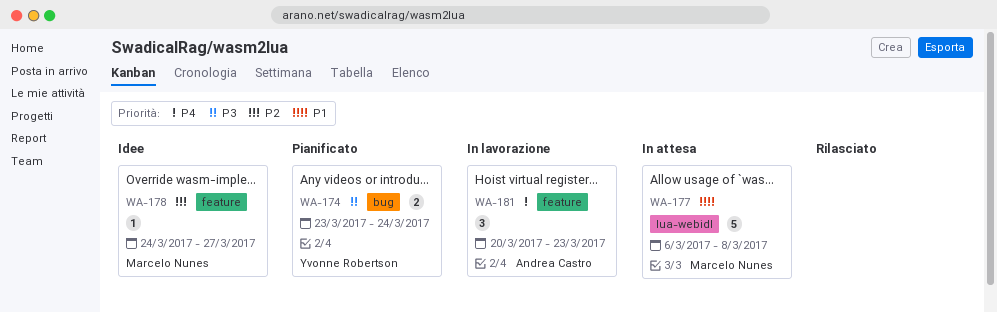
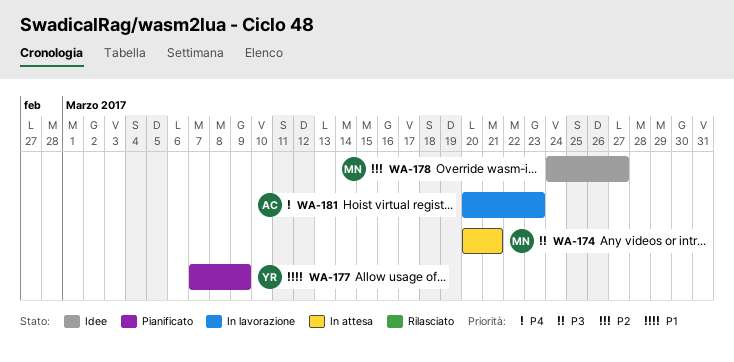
WA-174, status: Pianificato -> In attesa
WA-174, owner: Yvonne Robertson -> Marcelo Nunes
WA-174, start: Mar 23 -> Mar 20
WA-174, due: Mar 24 -> Mar 21
WA-177, status: In attesa -> Pianificato
WA-177, owner: Marcelo Nunes -> Yvonne Robertson
WA-177, start: Mar 6 -> Mar 7
WA-177, due: Mar 8 -> Mar 9

